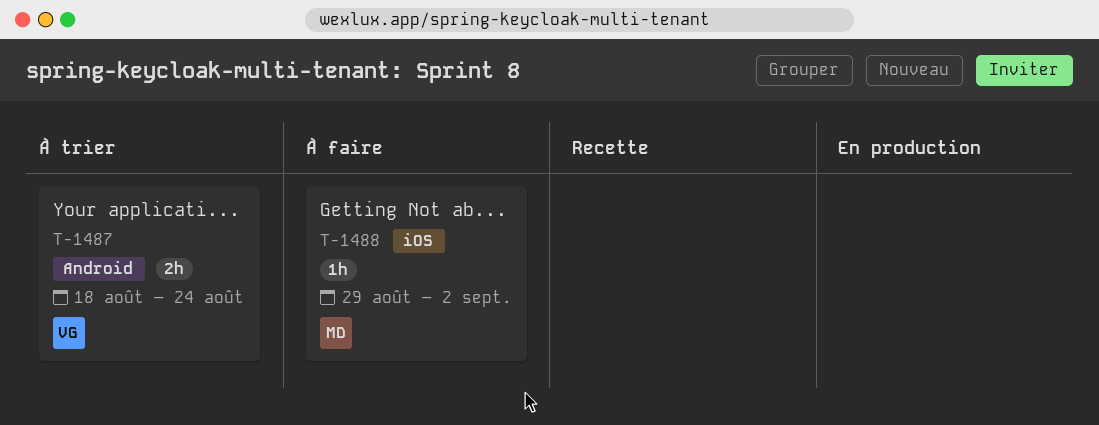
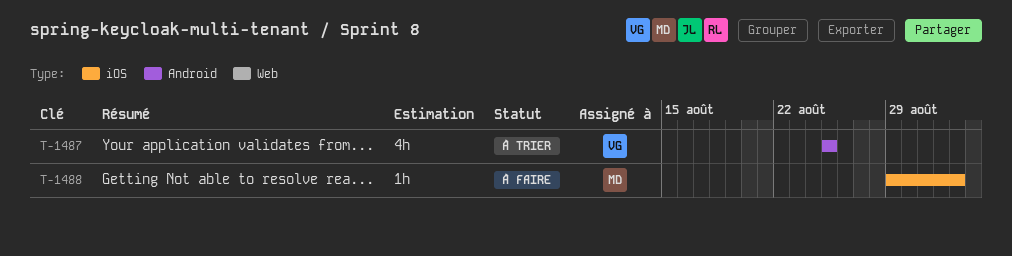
T-1487, estimate: 2h -> 4h
T-1487, start: Aug 18 -> Aug 25
T-1487, due: Aug 24 -> Aug 25

